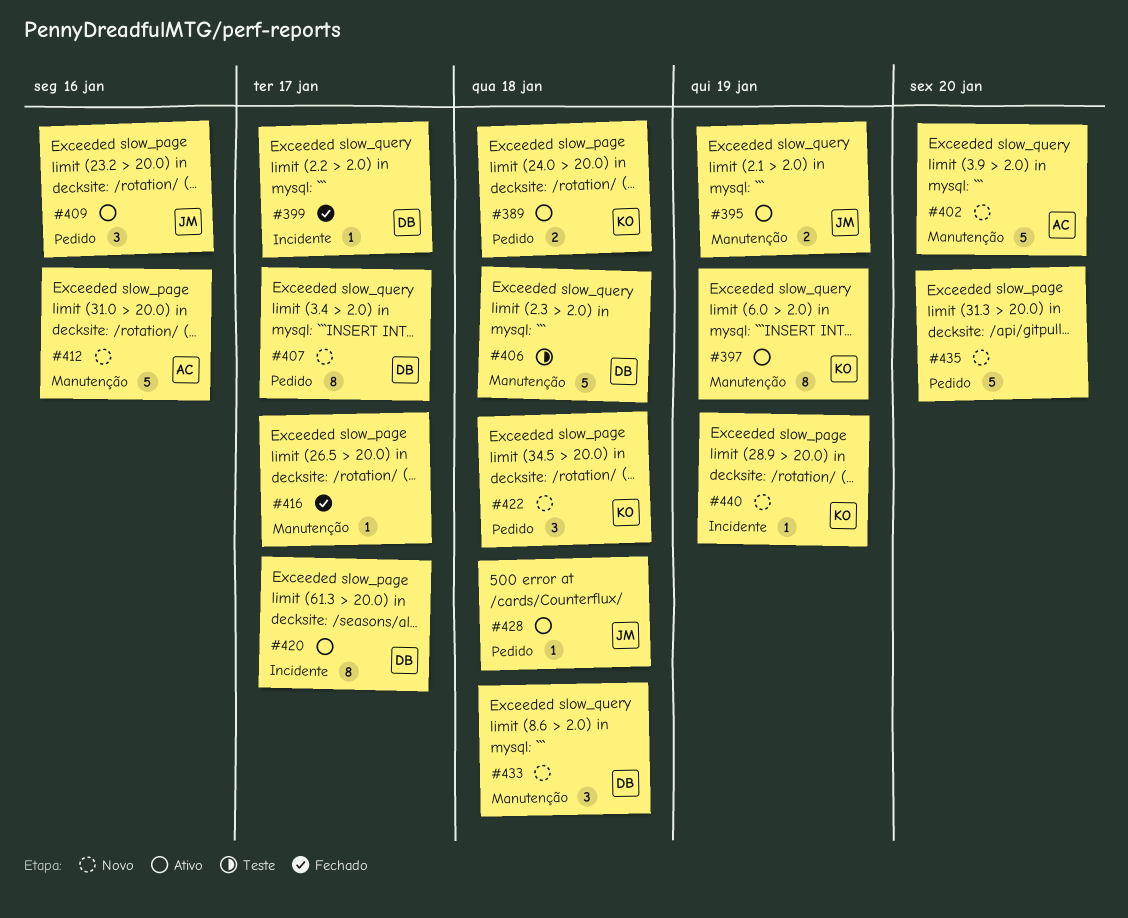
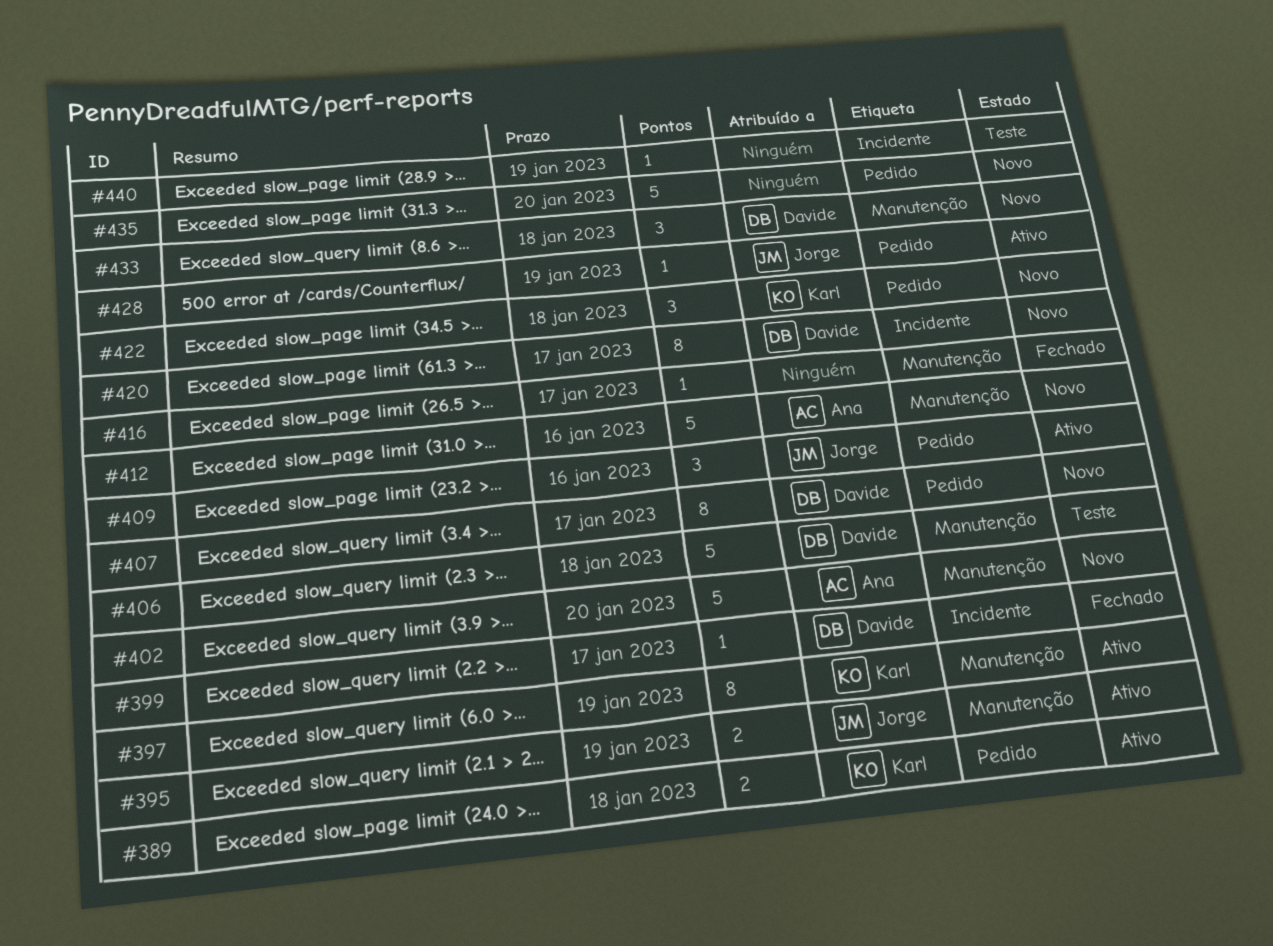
#420, status: Ativo -> Novo
#428, due: Jan 18 -> Jan 19
#440, status: Novo -> Teste
#440, owner: Karl -> none

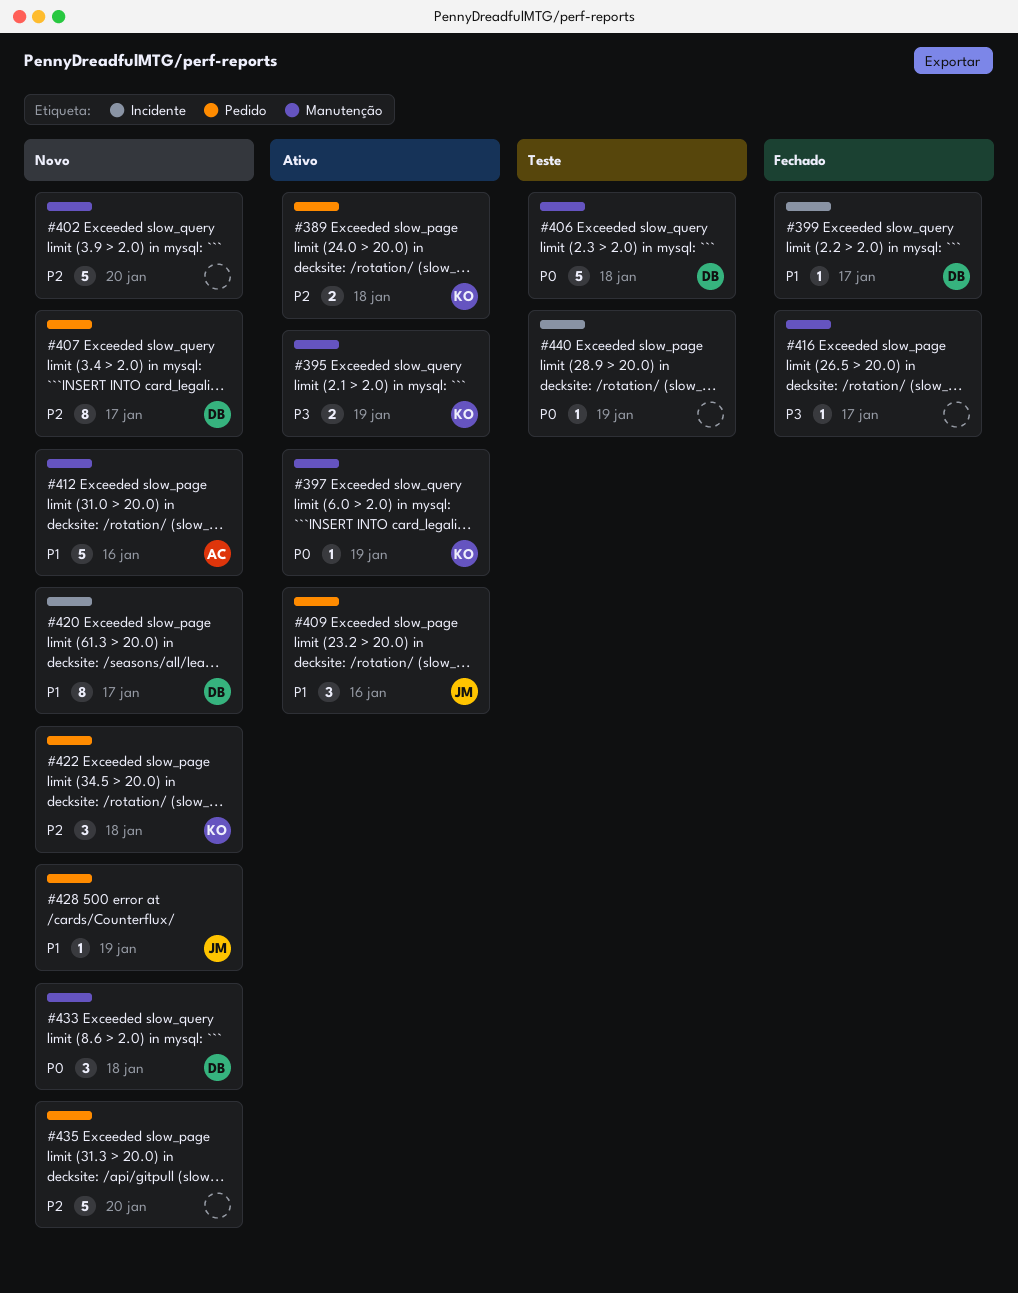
#395, owner: Jorge -> Karl
#397, estimate: 8 -> 1
#402, owner: Ana -> none
#428, status: Ativo -> Novo

